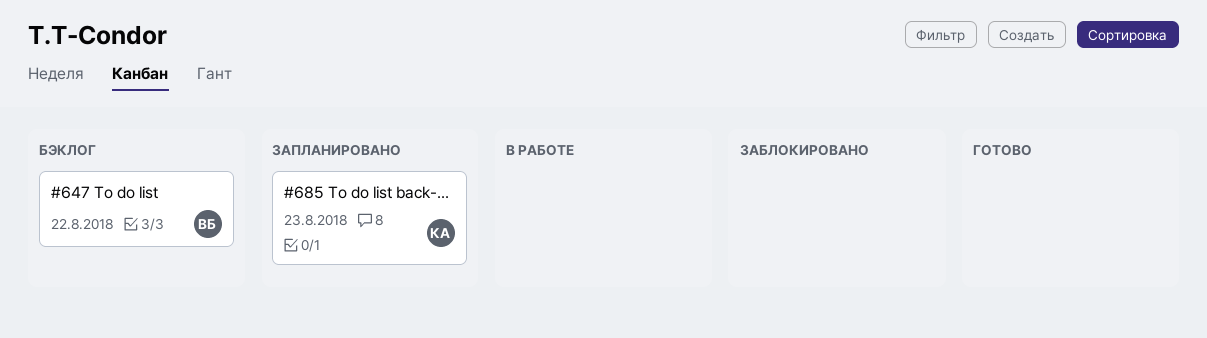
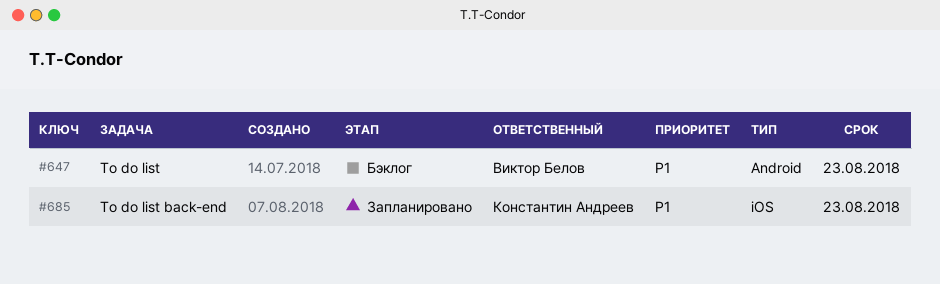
#647, due: Aug 22 -> Aug 23

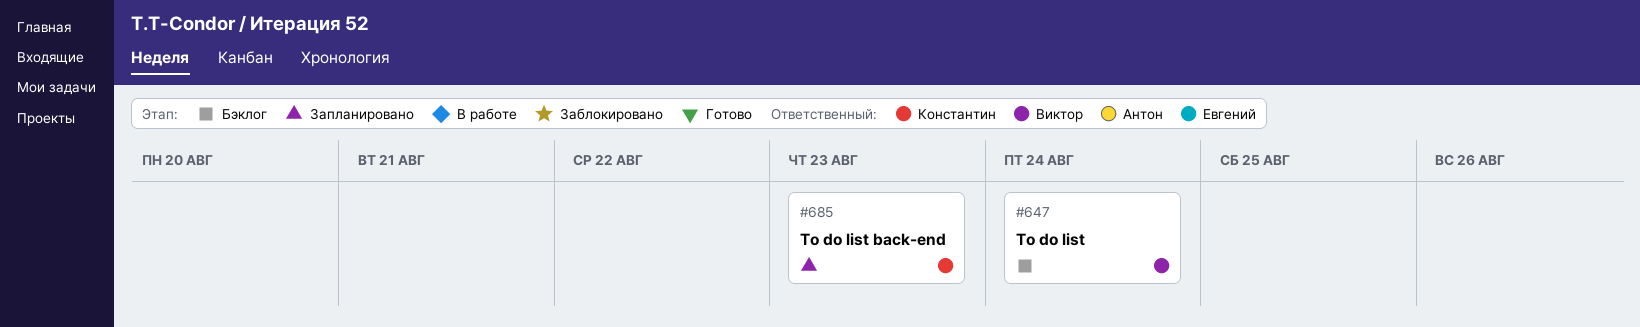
#647, due: Aug 23 -> Aug 24

